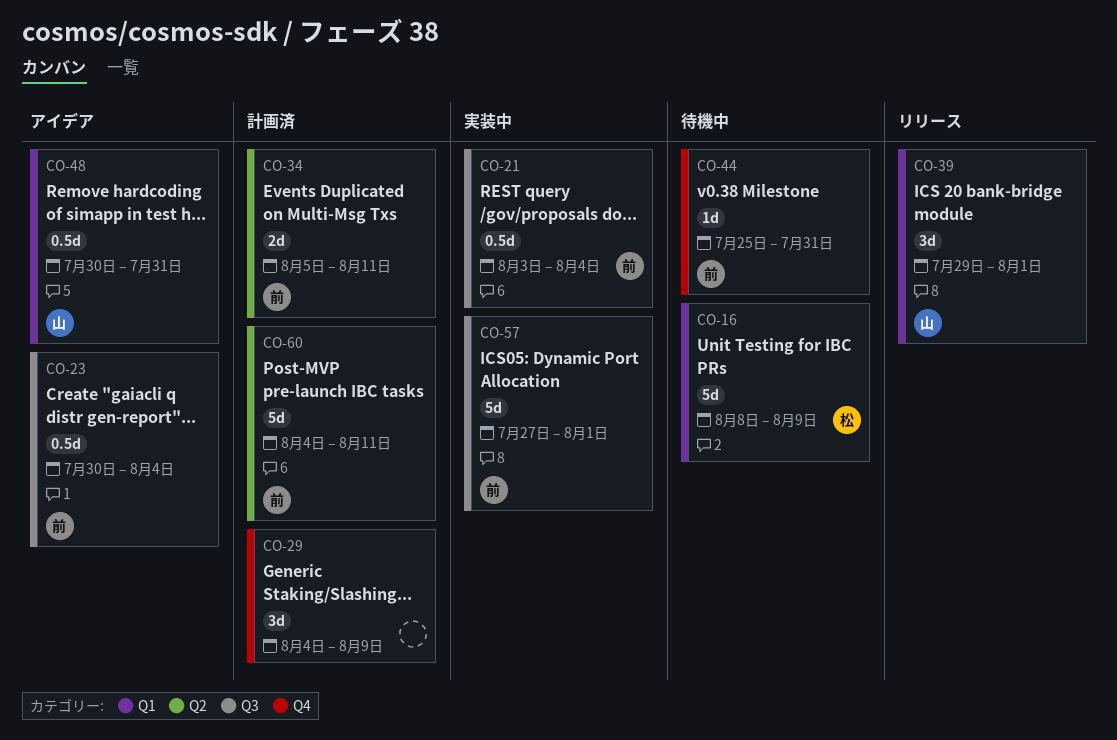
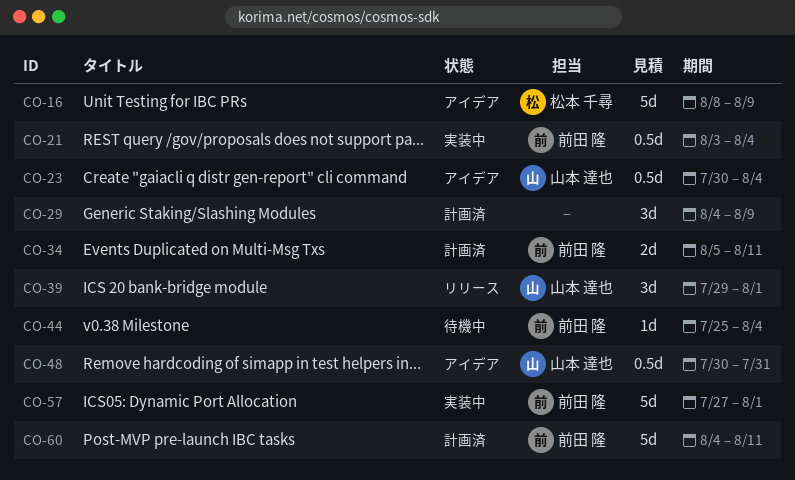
CO-16, status: 待機中 -> アイデア
CO-23, owner: 前田 隆 -> 山本 達也
CO-44, due: Jul 31 -> Aug 4

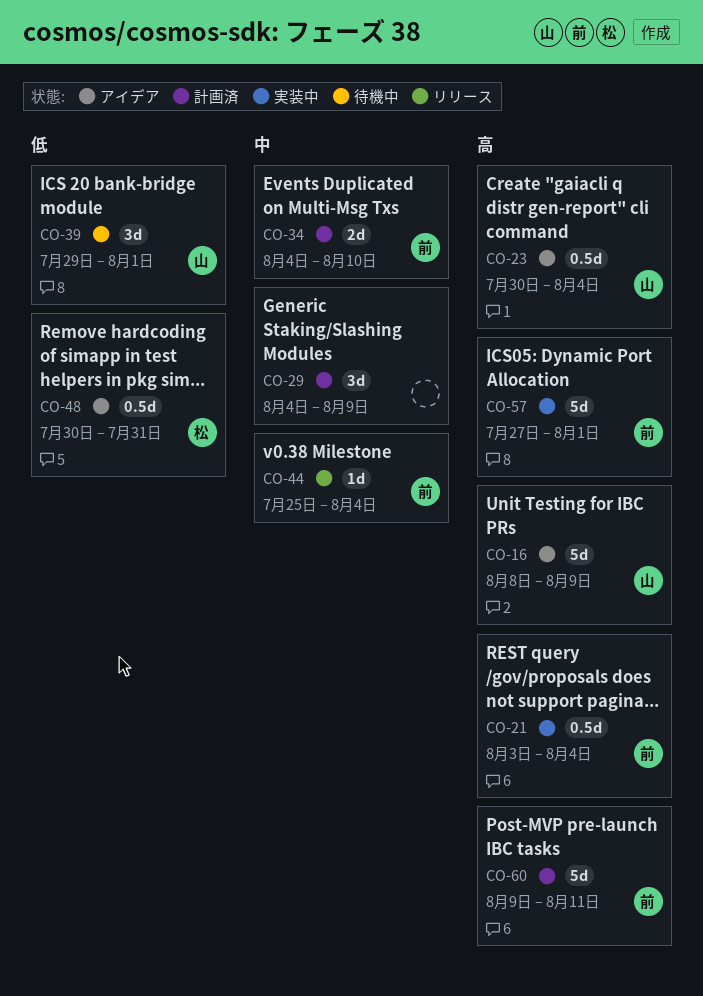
CO-16, owner: 松本 千尋 -> 山本 達也
CO-34, start: Aug 5 -> Aug 4
CO-34, due: Aug 11 -> Aug 10
CO-39, status: リリース -> 待機中
CO-44, status: 待機中 -> リリース
CO-48, owner: 山本 達也 -> 松本 千尋
CO-60, start: Aug 4 -> Aug 9

